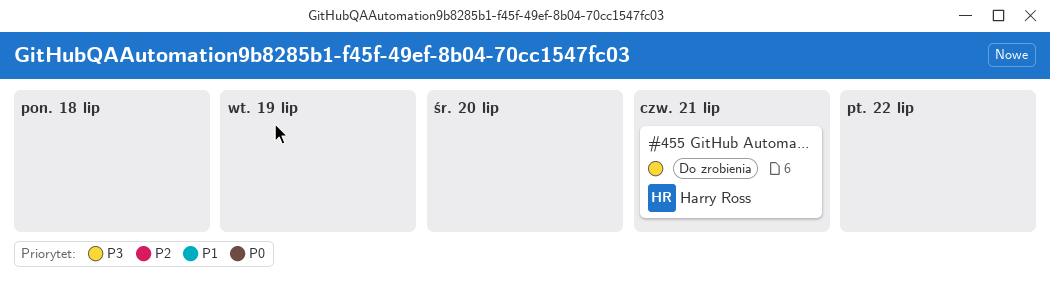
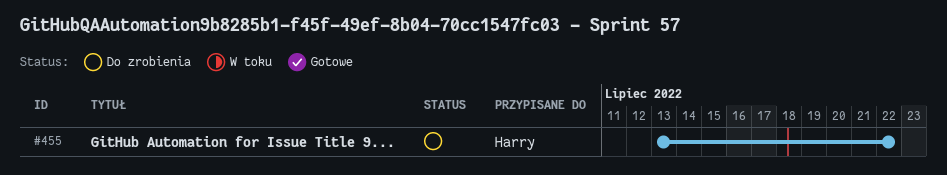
#455, due: Jul 21 -> Jul 22

